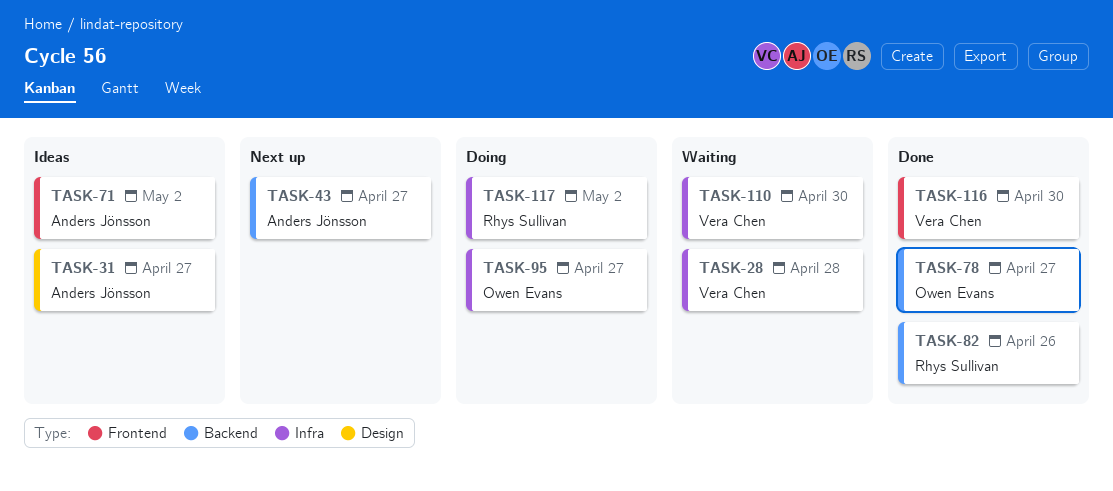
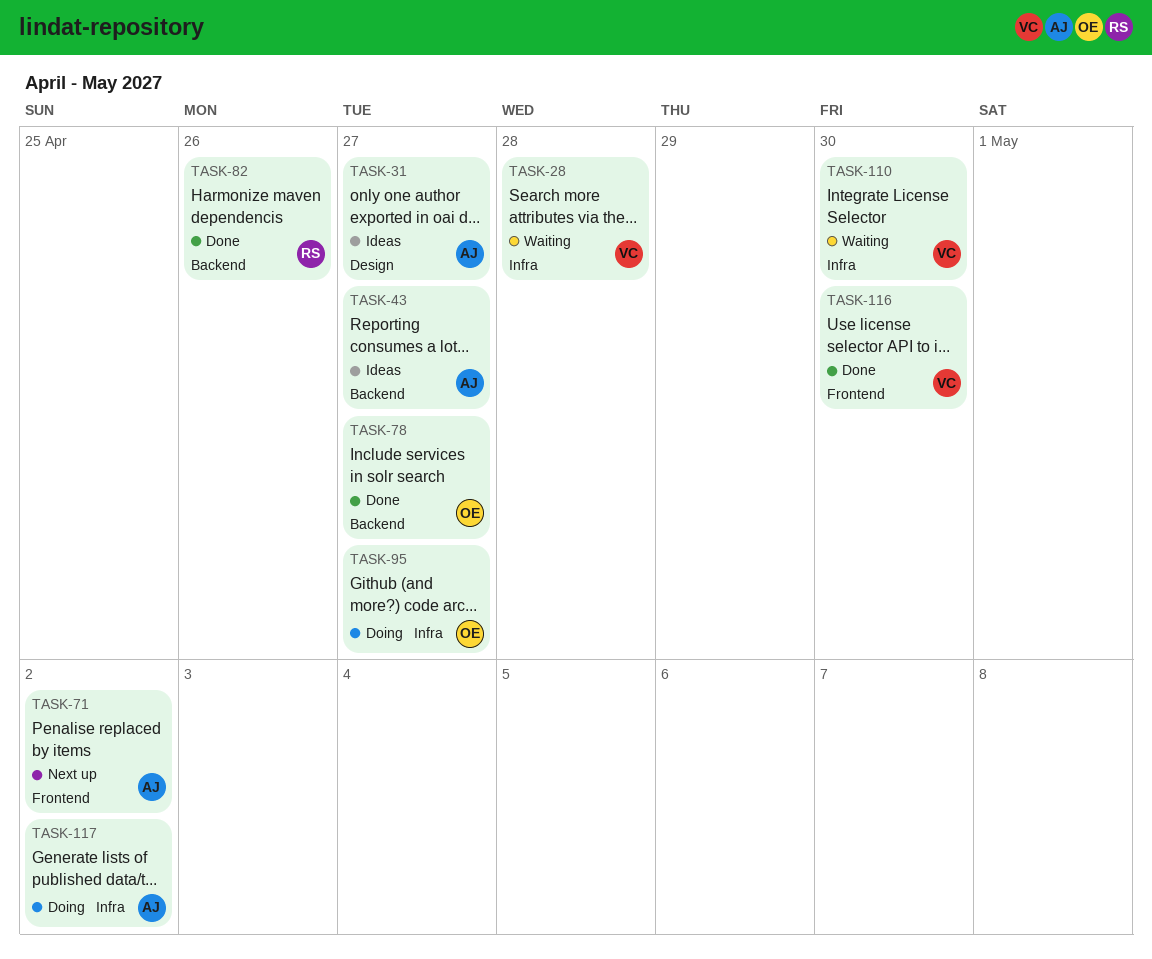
TASK-43, status: Next up -> Ideas
TASK-71, status: Ideas -> Next up
TASK-117, owner: Rhys Sullivan -> Anders Jönsson

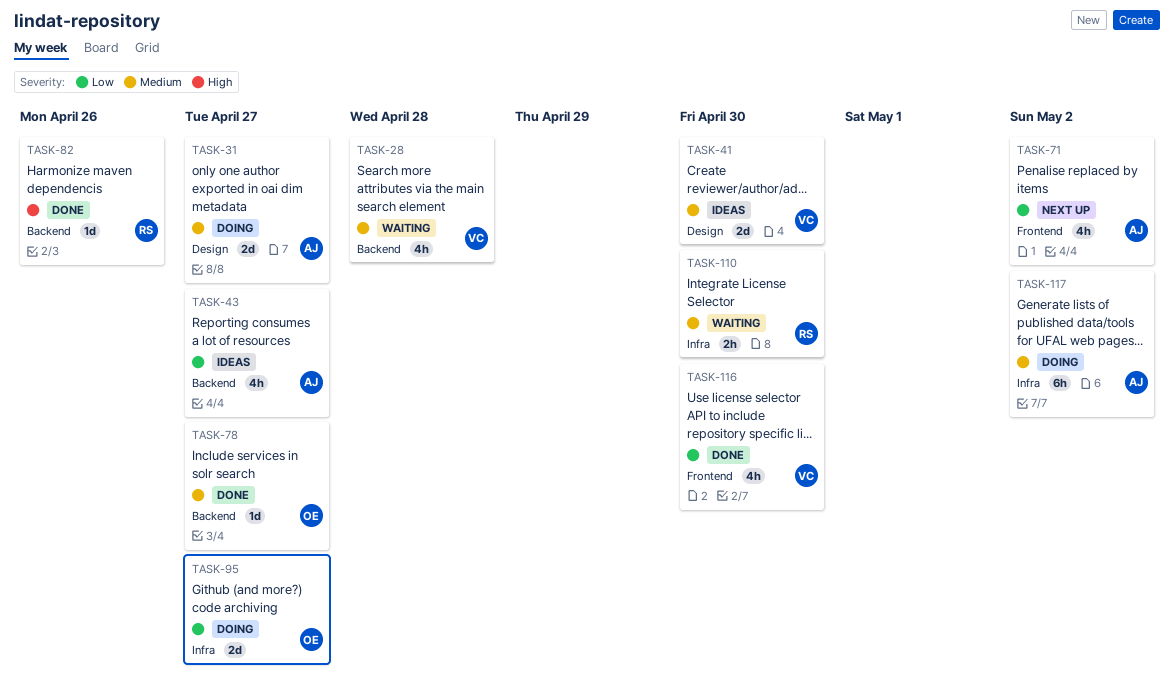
TASK-28, label: Infra -> Backend
TASK-31, status: Ideas -> Doing
TASK-41: none -> present
TASK-110, owner: VC -> RS

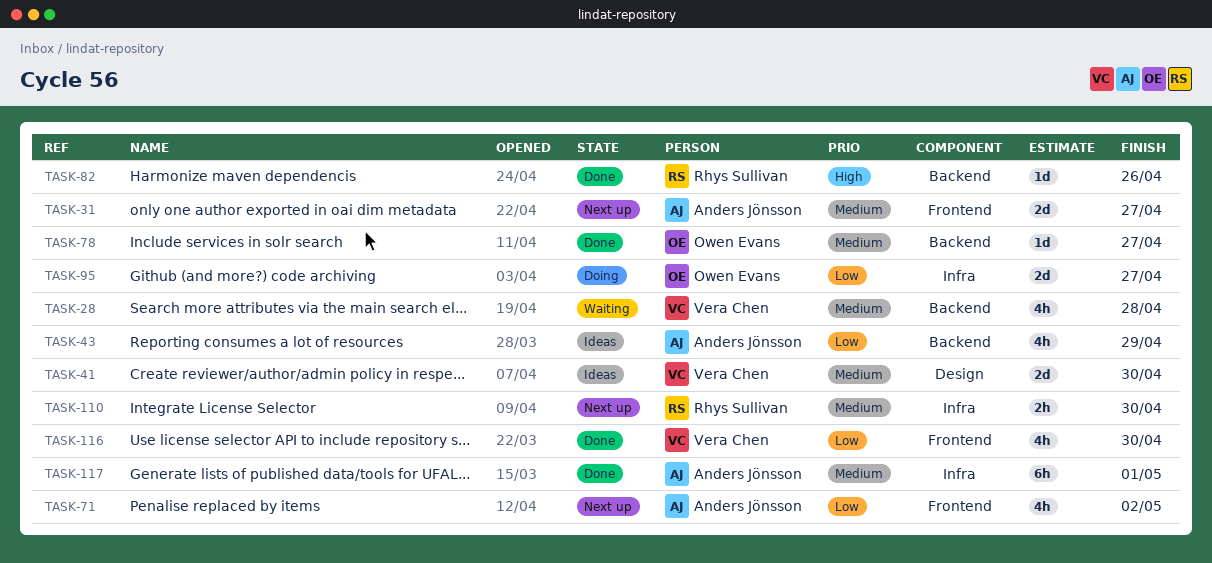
TASK-31, status: Doing -> Next up
TASK-31, label: Design -> Frontend
TASK-43, due: Apr 27 -> Apr 29
TASK-110, status: Waiting -> Next up
TASK-117, status: Doing -> Done
TASK-117, due: May 2 -> May 1

